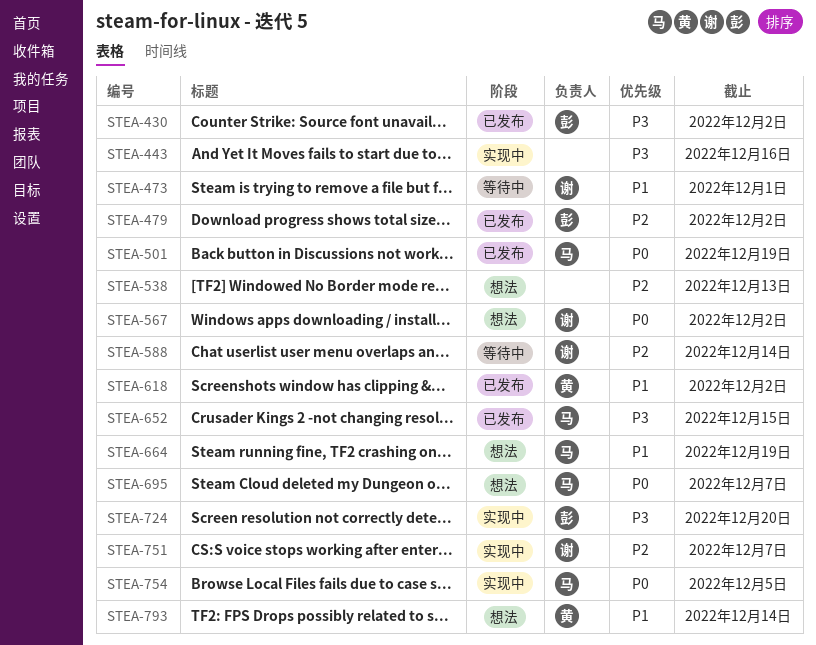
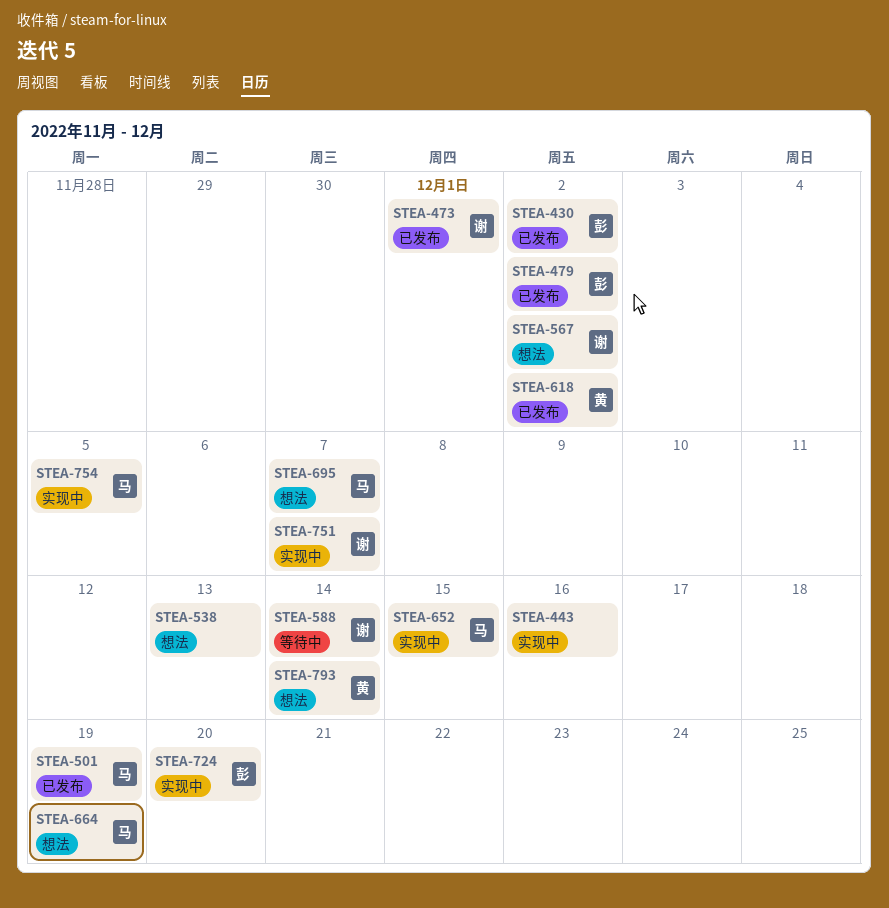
STEA-473, status: 等待中 -> 已发布
STEA-652, status: 已发布 -> 实现中

